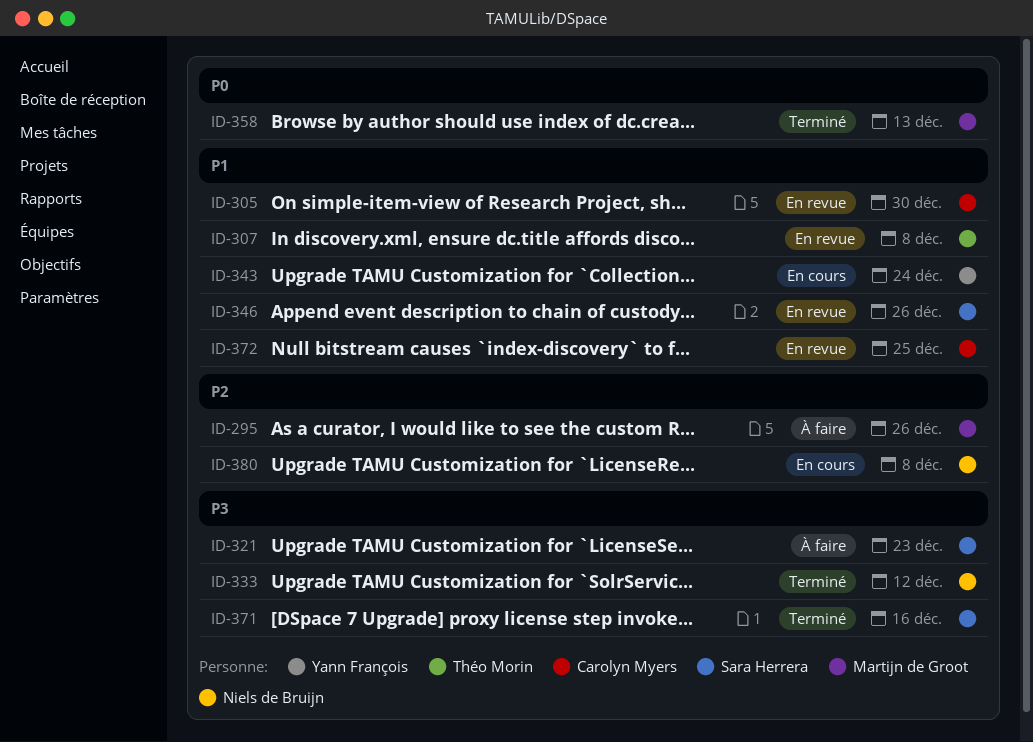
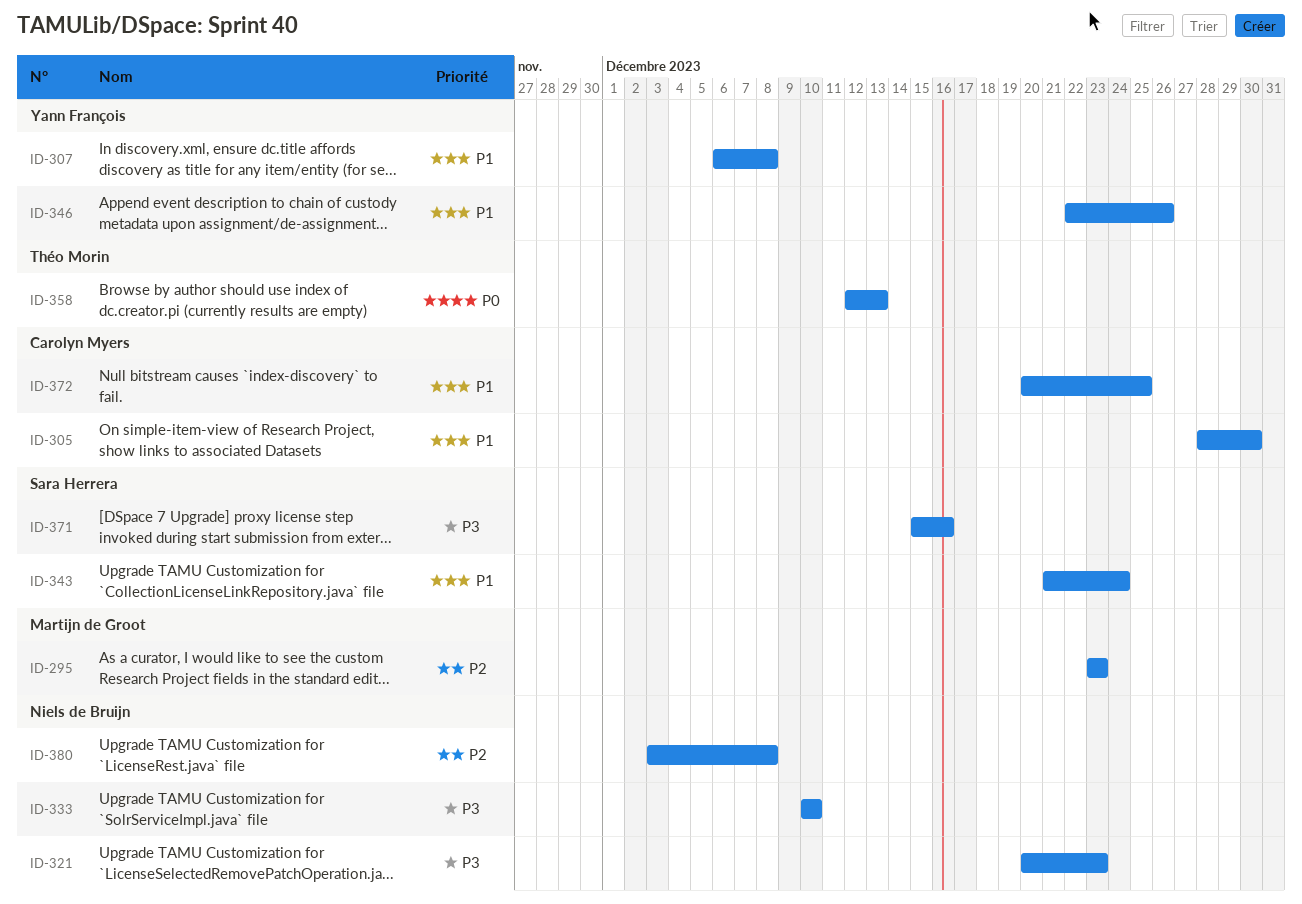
ID-295, due: Dec 26 -> Dec 23
ID-307, owner: Théo Morin -> Yann François
ID-321, owner: Sara Herrera -> Niels de Bruijn
ID-333, due: Dec 12 -> Dec 10
ID-343, owner: Yann François -> Sara Herrera
ID-346, owner: Sara Herrera -> Yann François
ID-358, owner: Martijn de Groot -> Théo Morin

